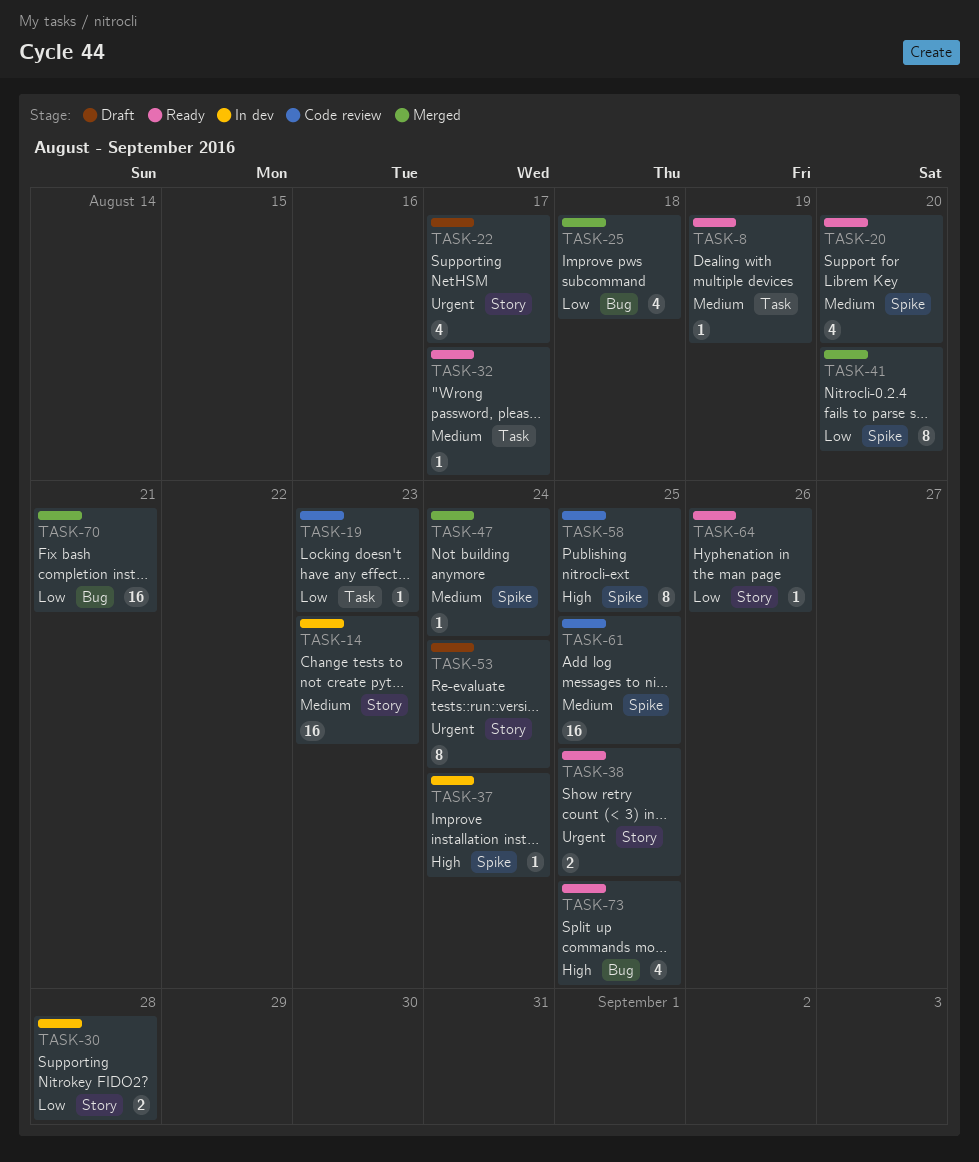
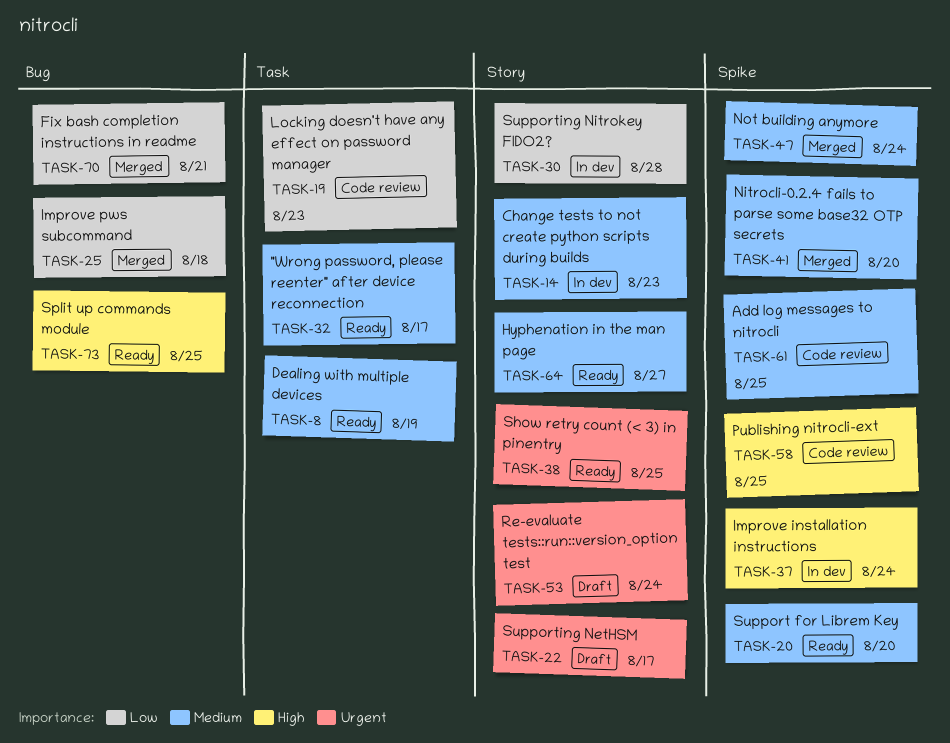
TASK-41, priority: Low -> Medium
TASK-64, priority: Low -> Medium
TASK-64, due: Aug 26 -> Aug 27

